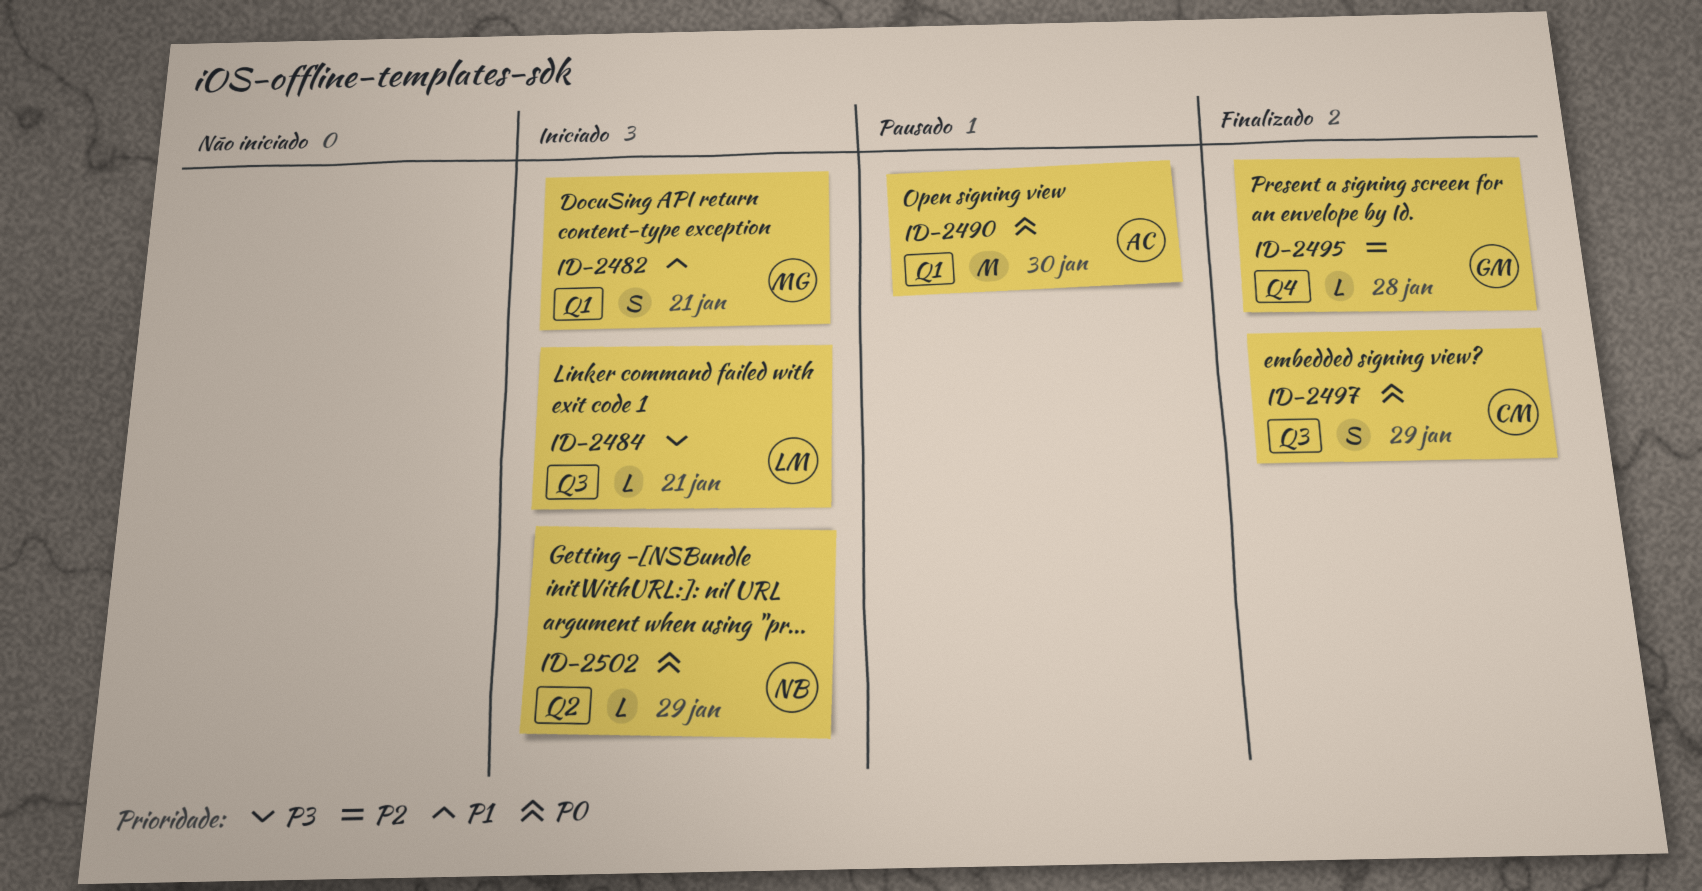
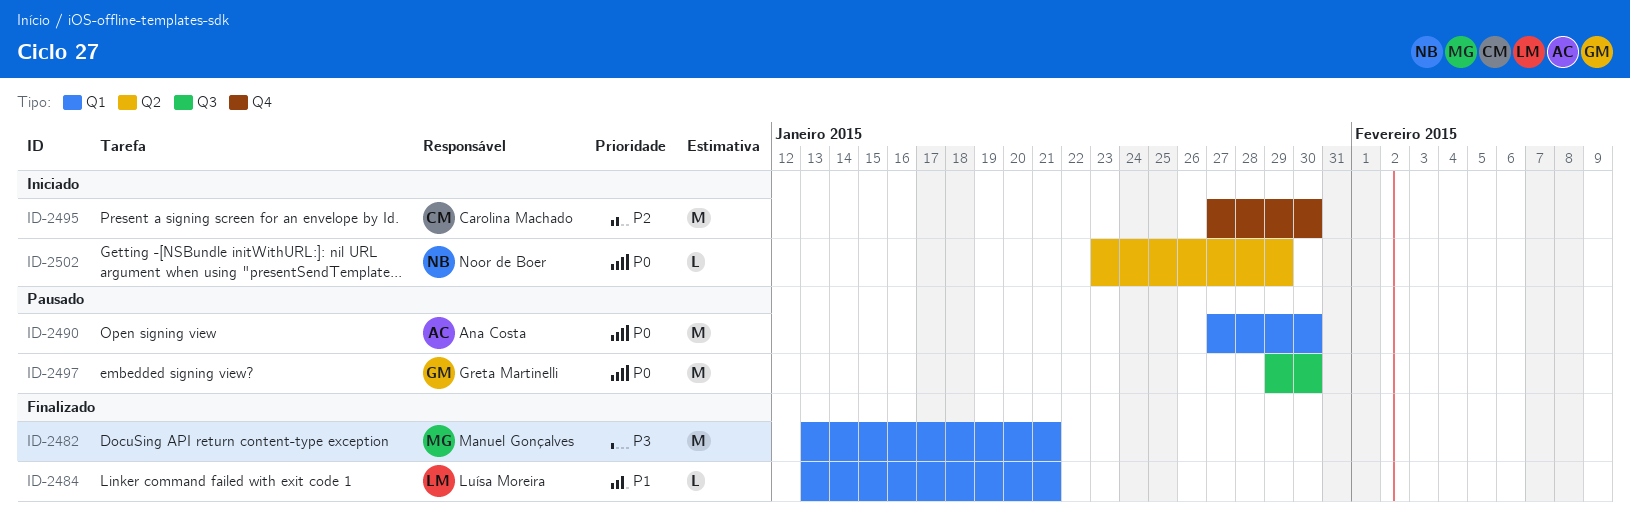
ID-2482, status: Iniciado -> Finalizado
ID-2482, priority: P1 -> P3
ID-2482, estimate: S -> M
ID-2484, status: Iniciado -> Finalizado
ID-2484, priority: P3 -> P1
ID-2484, label: Q3 -> Q1
ID-2495, status: Finalizado -> Iniciado
ID-2495, owner: Greta Martinelli -> Carolina Machado
ID-2495, estimate: L -> M
ID-2495, due: Jan 28 -> Jan 30
ID-2497, status: Finalizado -> Pausado
ID-2497, owner: Carolina Machado -> Greta Martinelli
ID-2497, estimate: S -> M
ID-2497, due: Jan 29 -> Jan 30

